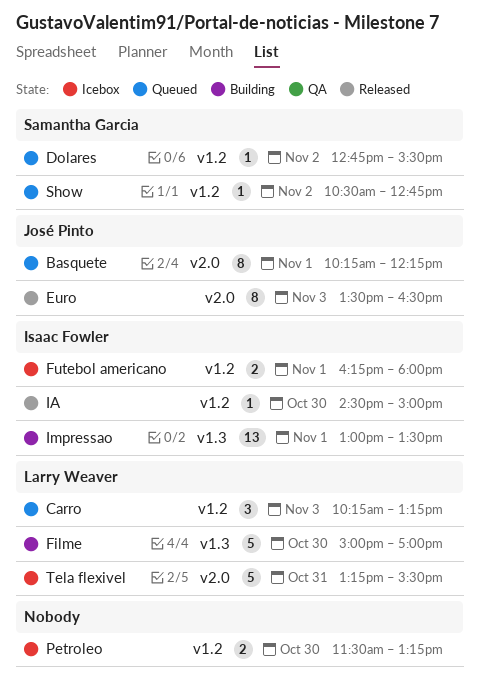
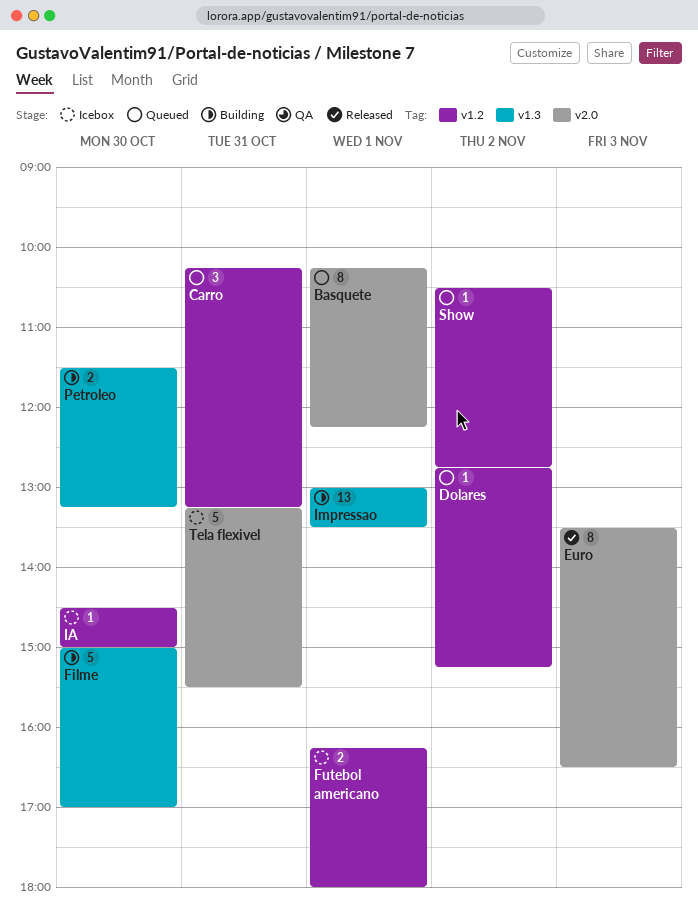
Carro, day: Nov 3 -> Oct 31
Dolares, ends: 15:30 -> 15:15
IA, status: Released -> Icebox
Petroleo, status: Icebox -> Building
Petroleo, label: v1.2 -> v1.3

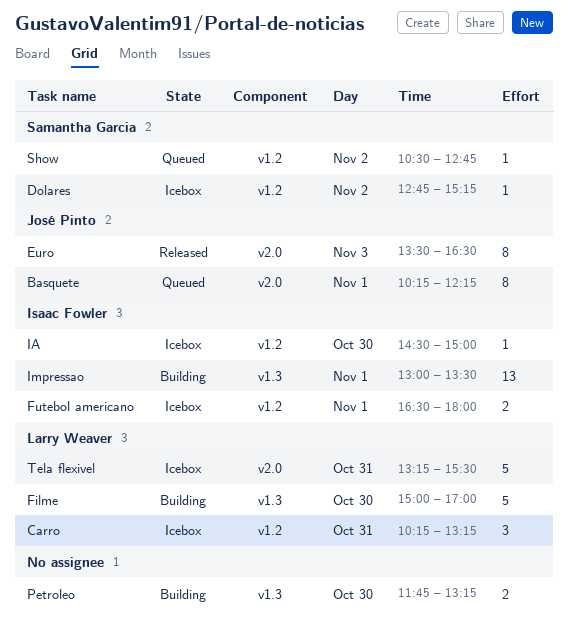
Carro, status: Queued -> Icebox
Dolares, status: Queued -> Icebox
Futebol americano, begins: 16:15 -> 16:30
Petroleo, begins: 11:30 -> 11:45

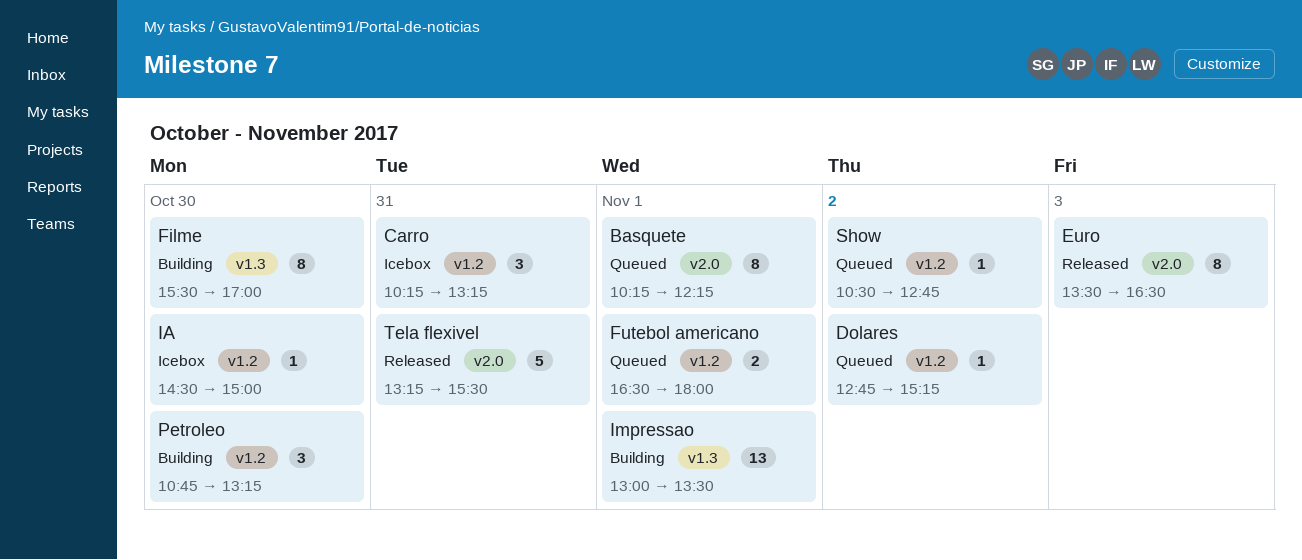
Dolares, status: Icebox -> Queued
Filme, estimate: 5 -> 8
Filme, begins: 15:00 -> 15:30
Futebol americano, status: Icebox -> Queued
Petroleo, label: v1.3 -> v1.2
Petroleo, estimate: 2 -> 3
Petroleo, begins: 11:45 -> 10:45
Tela flexivel, status: Icebox -> Released

